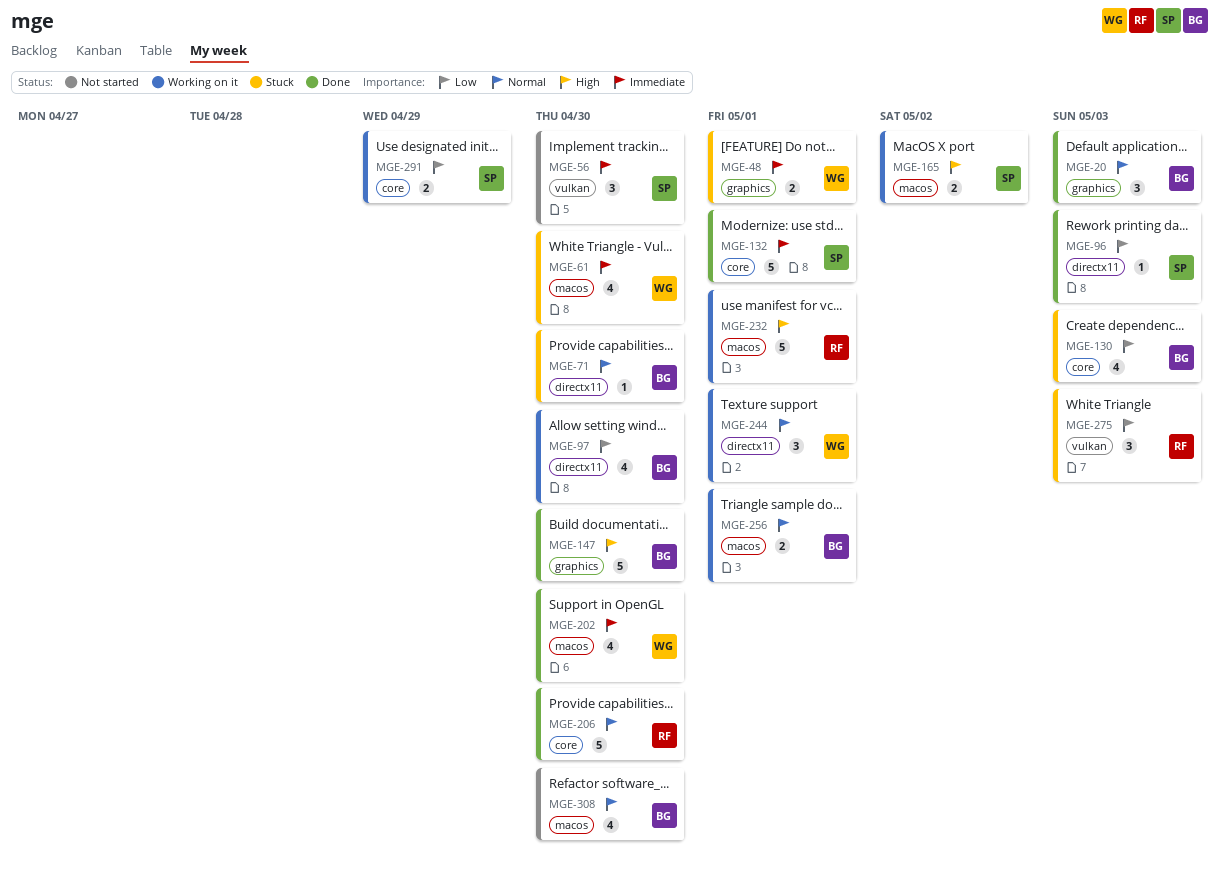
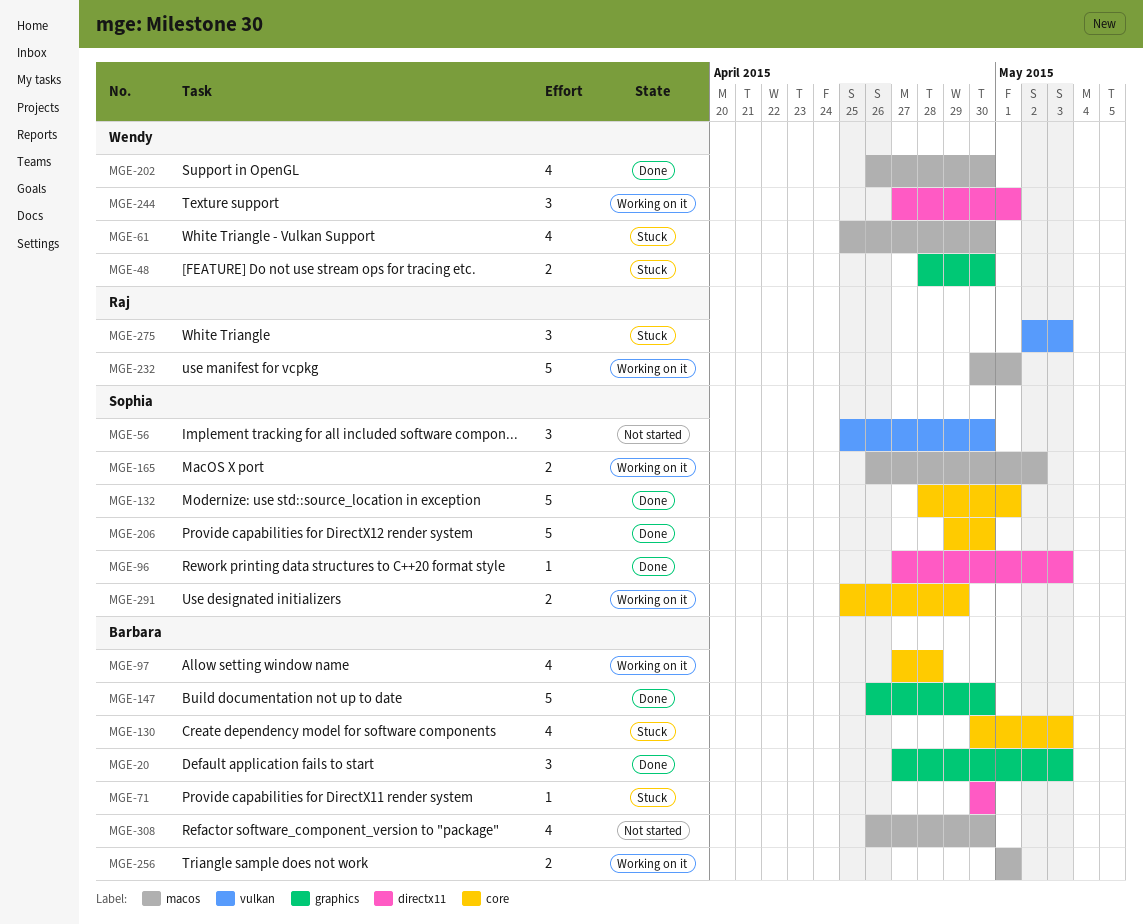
MGE-48, due: May 1 -> Apr 30
MGE-97, label: directx11 -> core
MGE-97, due: Apr 30 -> Apr 28
MGE-206, owner: Raj -> Sophia

